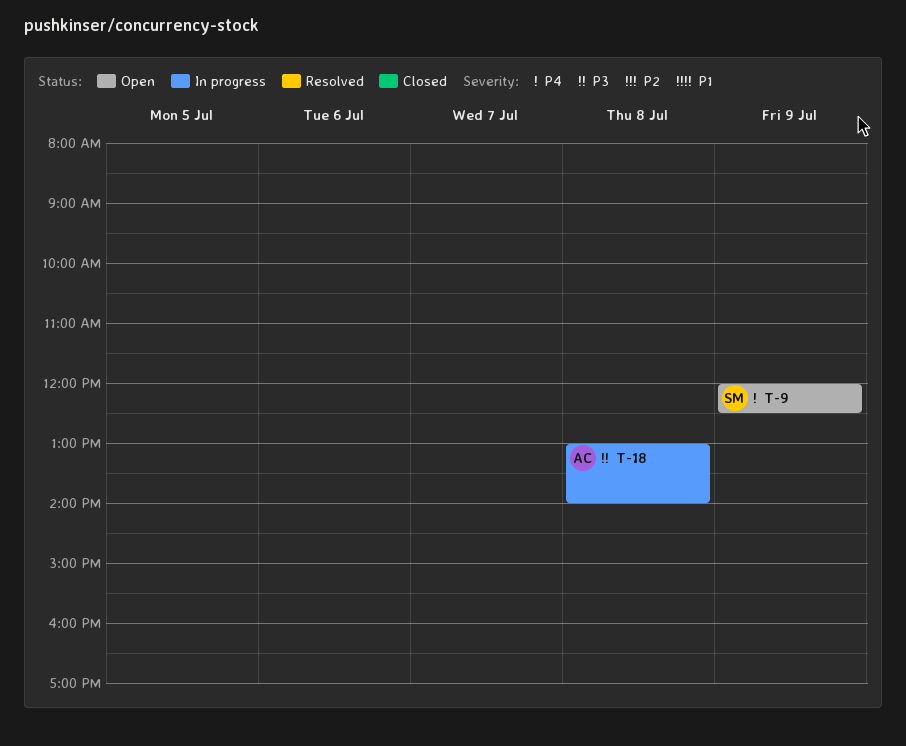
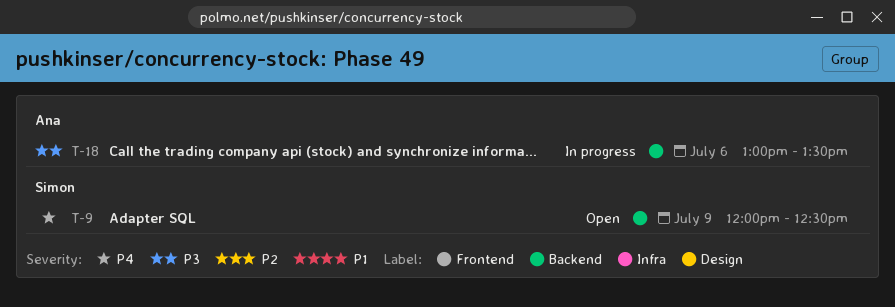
T-18, day: Jul 8 -> Jul 6
T-18, ends: 14:00 -> 13:30

